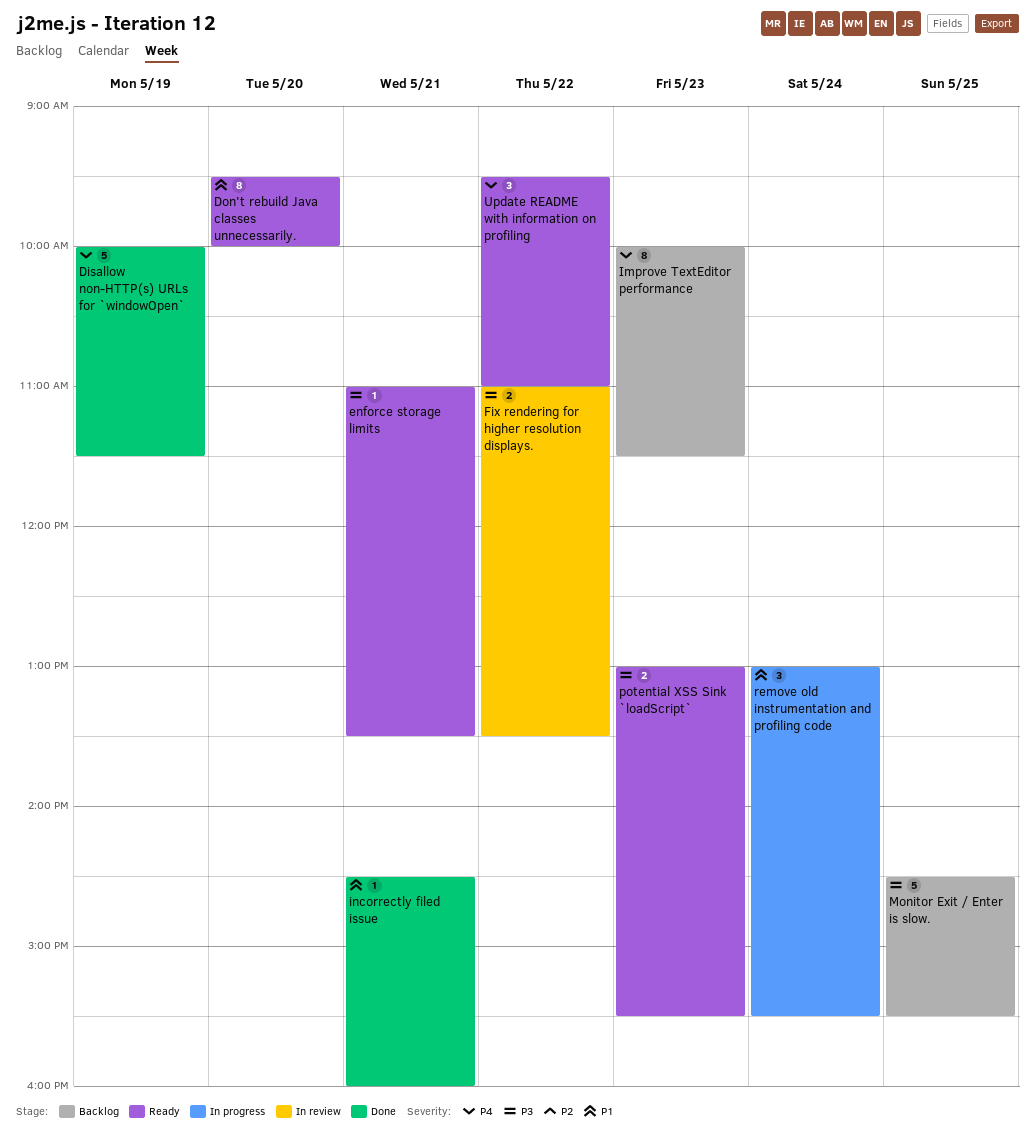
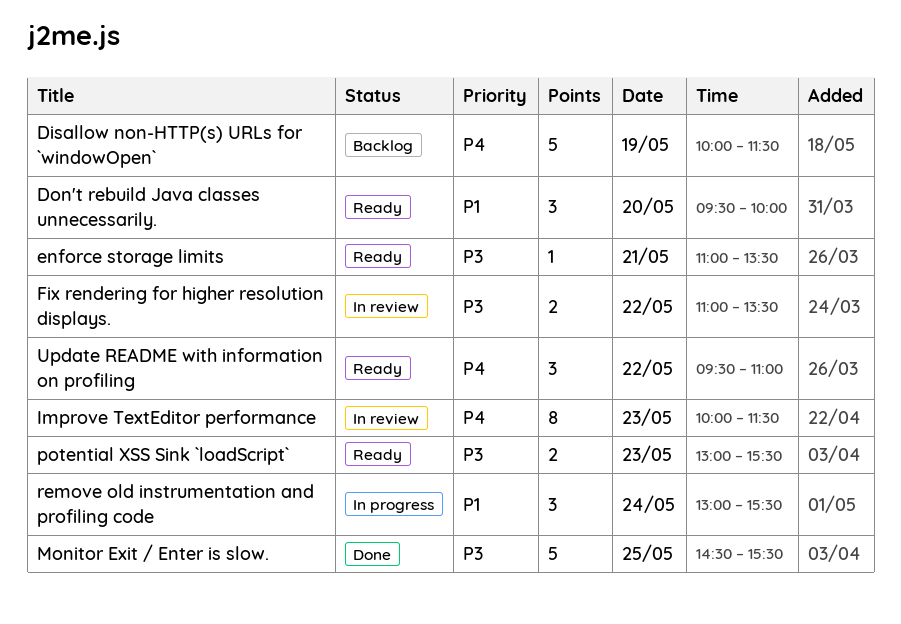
Disallow non-HTTP(s) URLs for `windowOpen`, status: Done -> Backlog
Don't rebuild Java classes unnecessarily., estimate: 8 -> 3
Improve TextEditor performance, status: Backlog -> In review
incorrectly filed issue: present -> none
Monitor Exit / Enter is slow., status: Backlog -> Done

